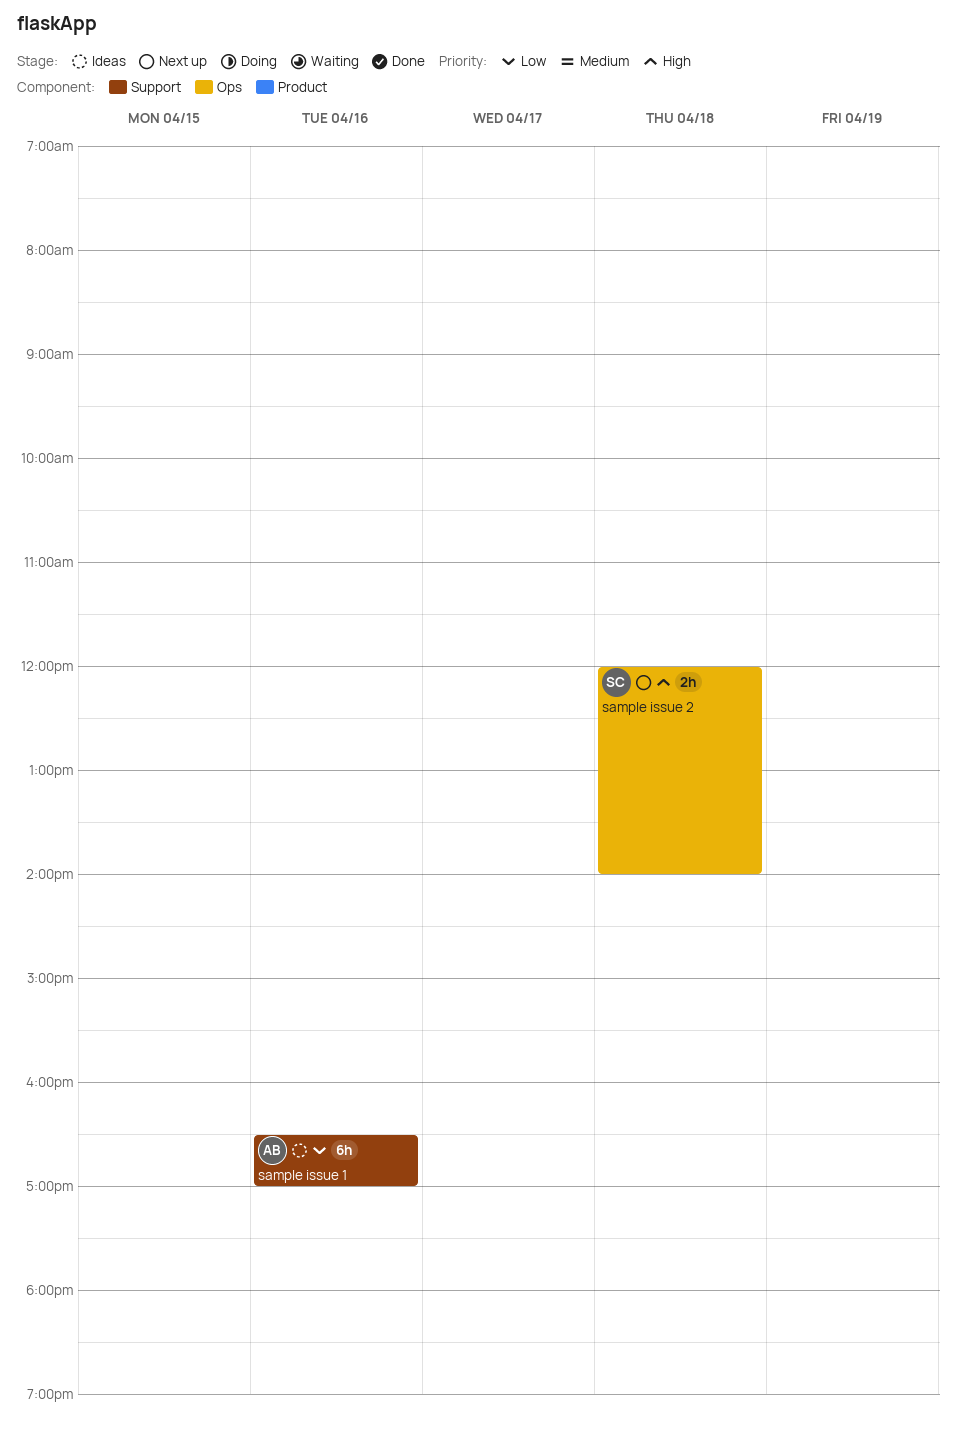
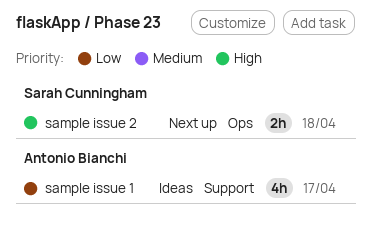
sample issue 1, estimate: 6h -> 4h
sample issue 1, day: Apr 16 -> Apr 17

